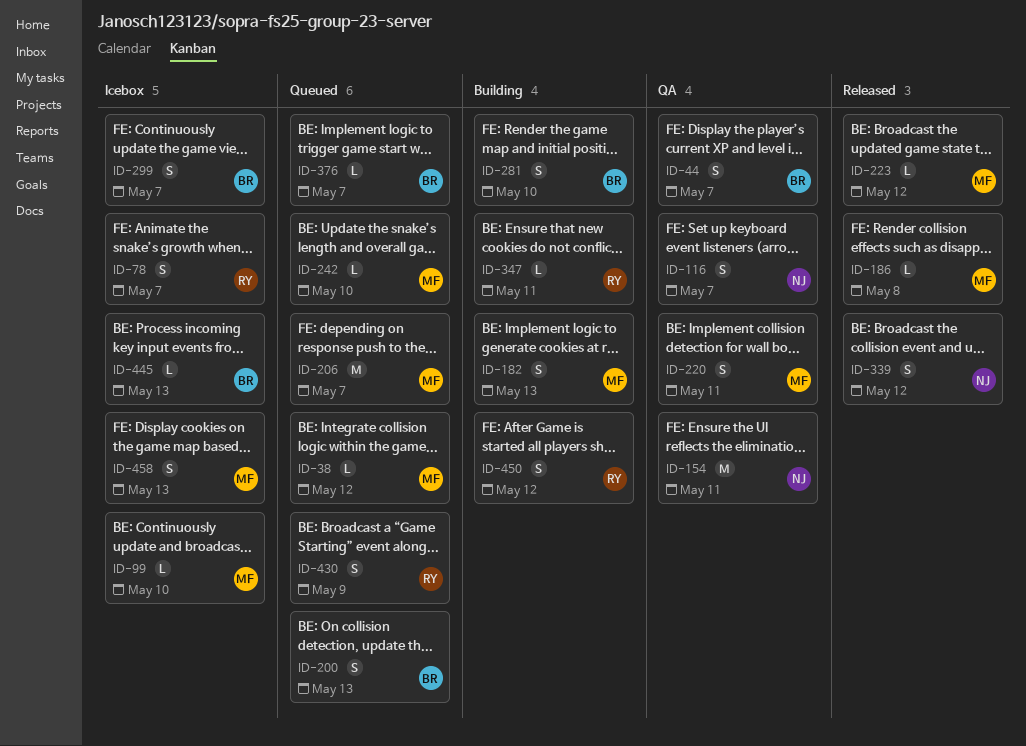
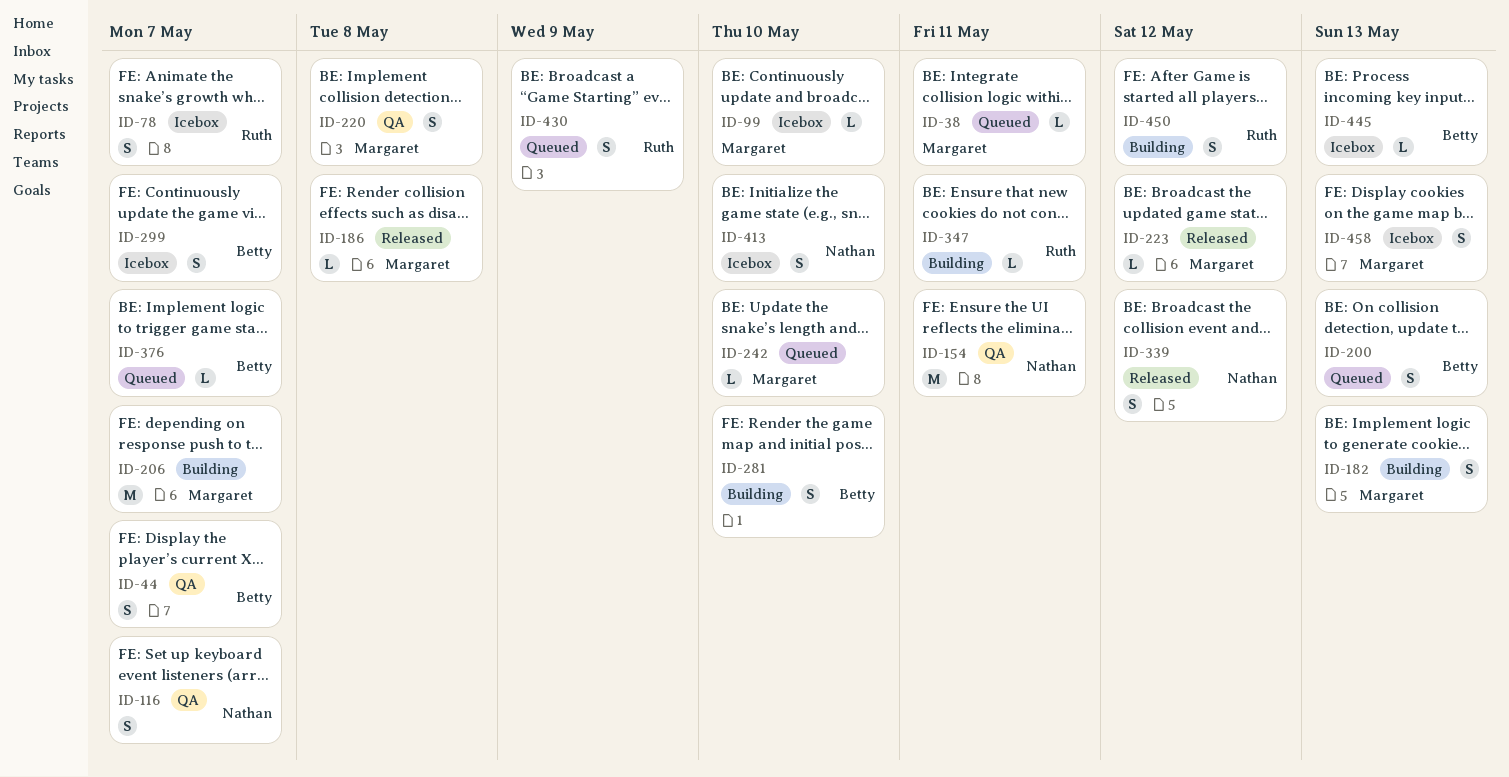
ID-38, due: May 12 -> May 11
ID-206, status: Queued -> Building
ID-220, due: May 11 -> May 8
ID-413: none -> present

